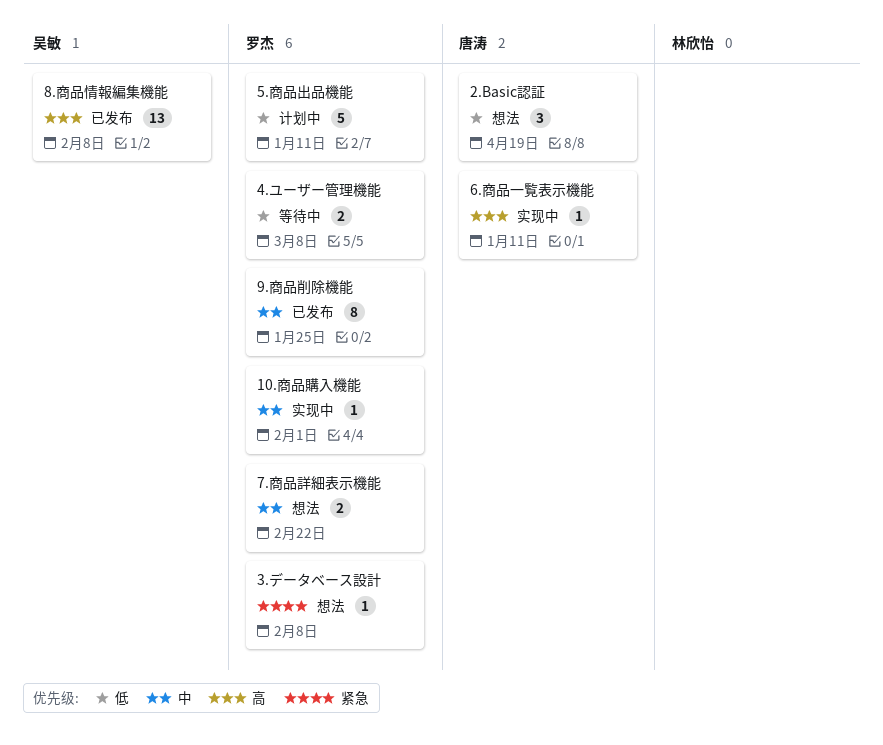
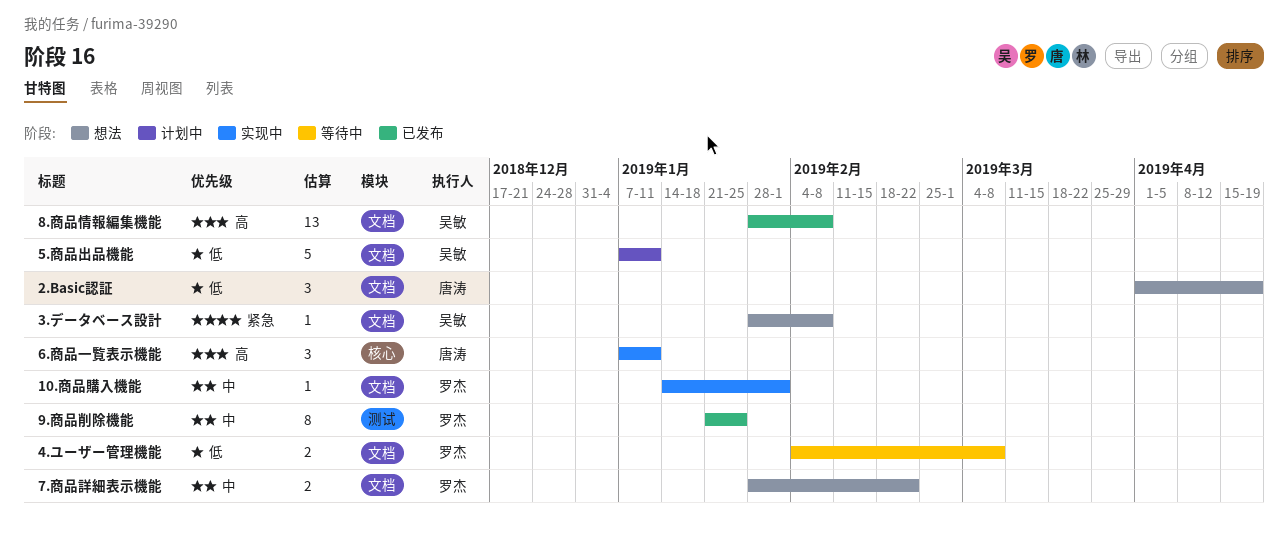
3.データベース設計, owner: 罗杰 -> 吴敏
5.商品出品機能, owner: 罗杰 -> 吴敏
6.商品一覧表示機能, estimate: 1 -> 3

